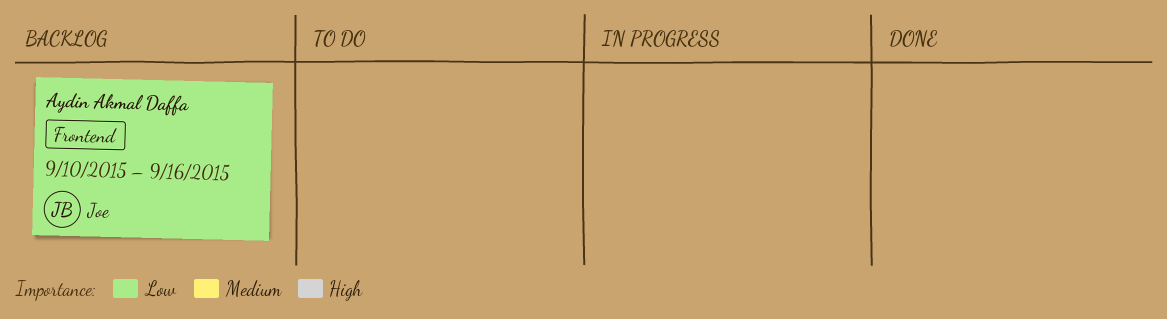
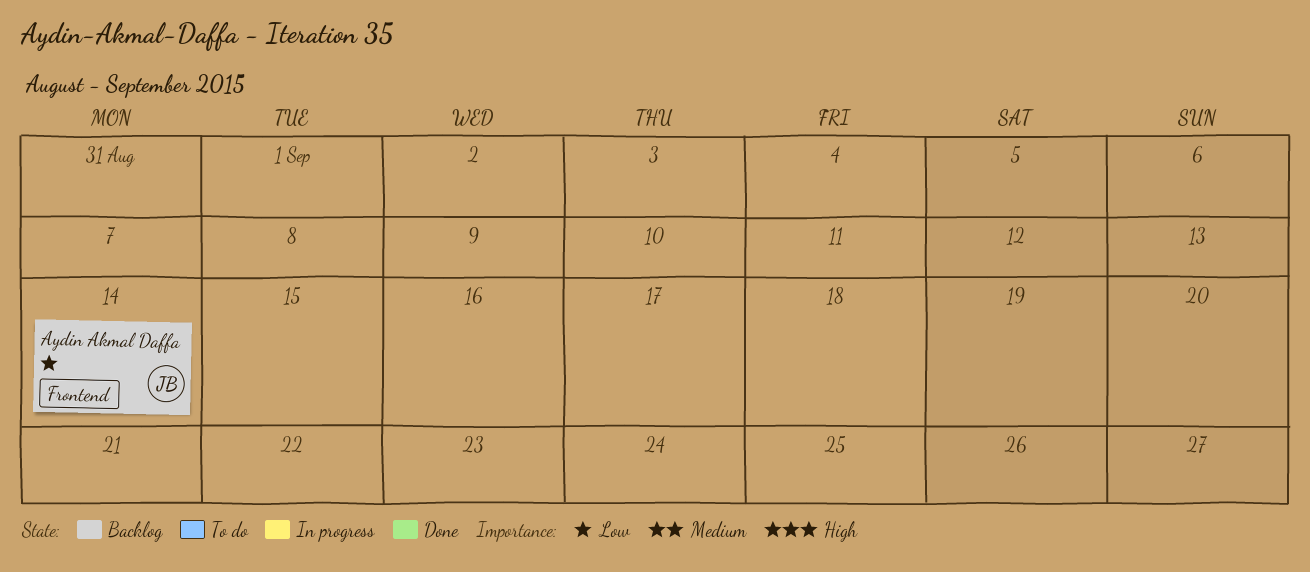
Aydin Akmal Daffa, due: Sep 16 -> Sep 14

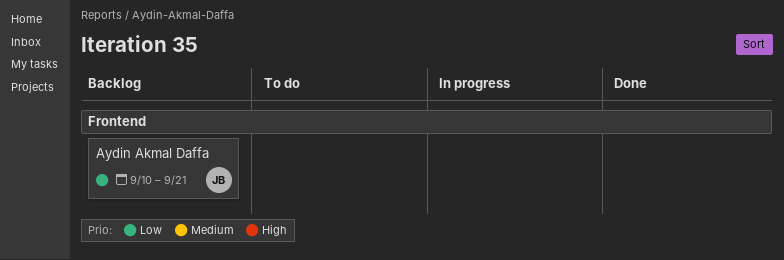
Aydin Akmal Daffa, due: Sep 14 -> Sep 21

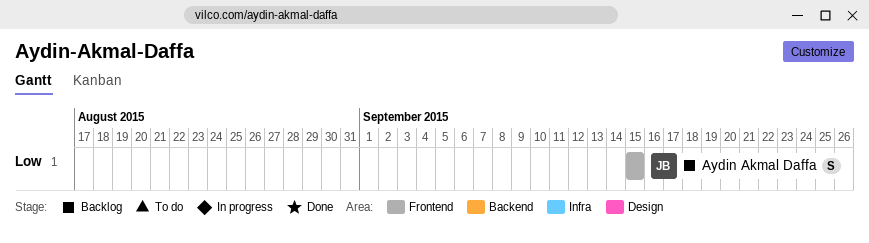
Aydin Akmal Daffa, start: Sep 10 -> Sep 15
Aydin Akmal Daffa, due: Sep 21 -> Sep 15

